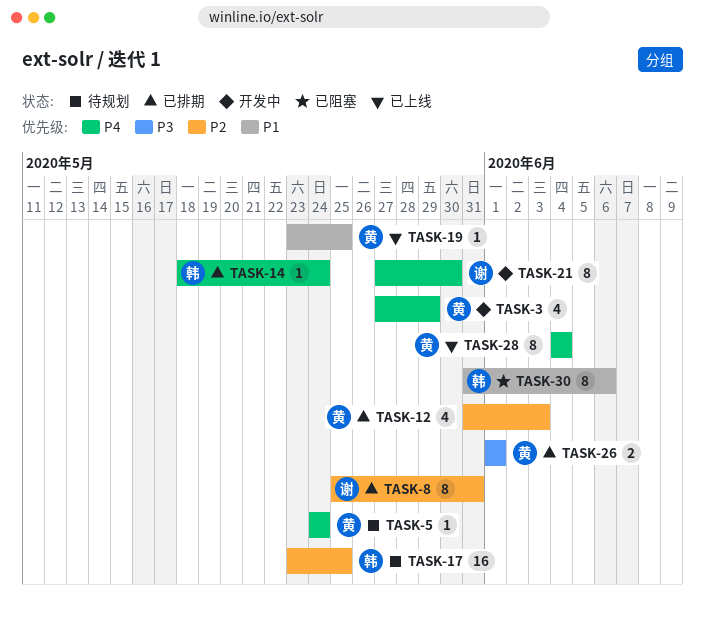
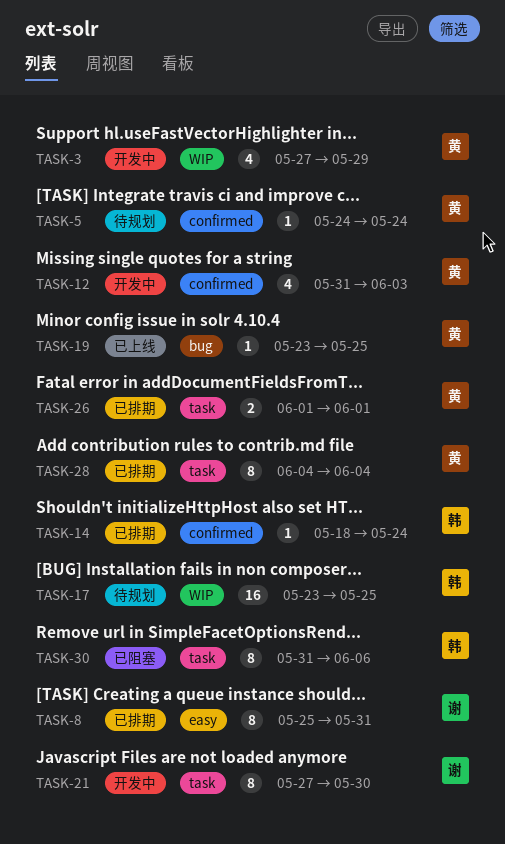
TASK-12, status: 已排期 -> 开发中
TASK-28, status: 已上线 -> 已排期

